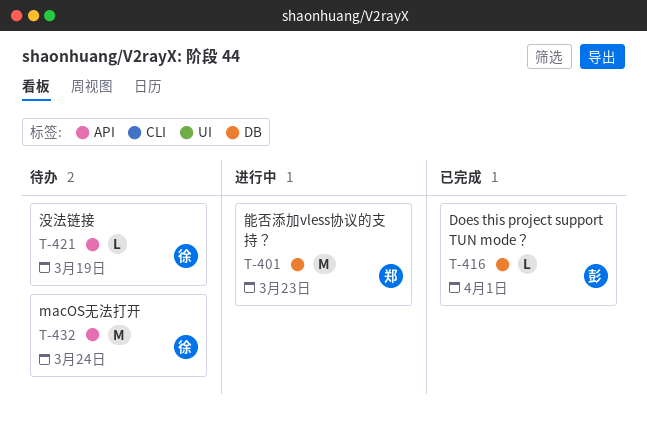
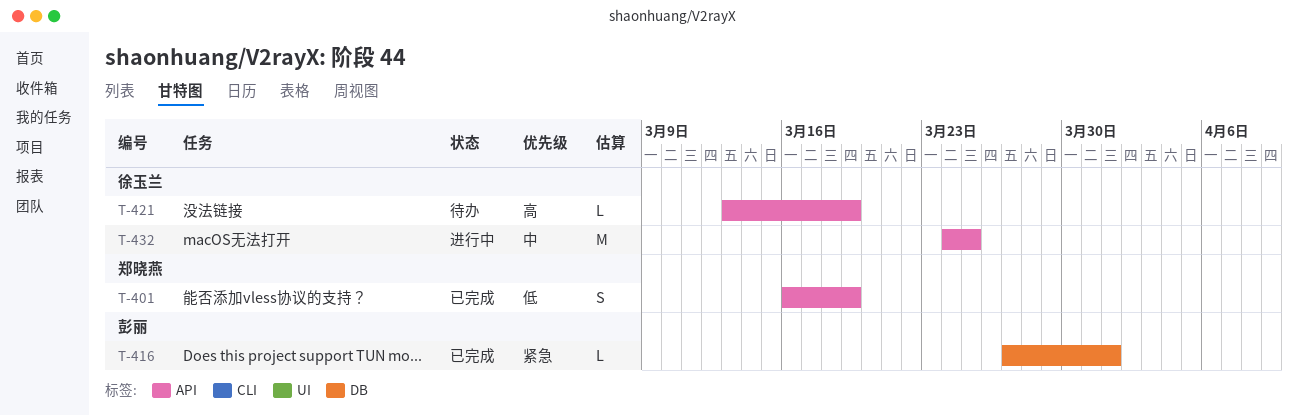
T-401, status: 进行中 -> 已完成
T-401, label: DB -> API
T-401, estimate: M -> S
T-401, due: Mar 23 -> Mar 19
T-432, status: 待办 -> 进行中
T-432, due: Mar 24 -> Mar 25

